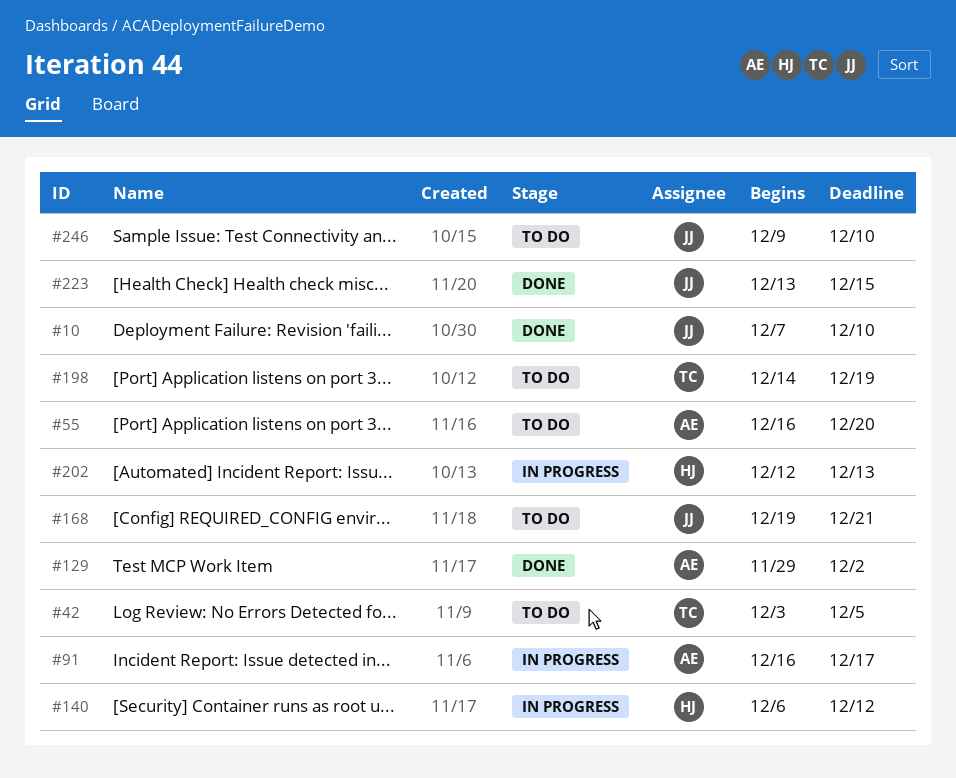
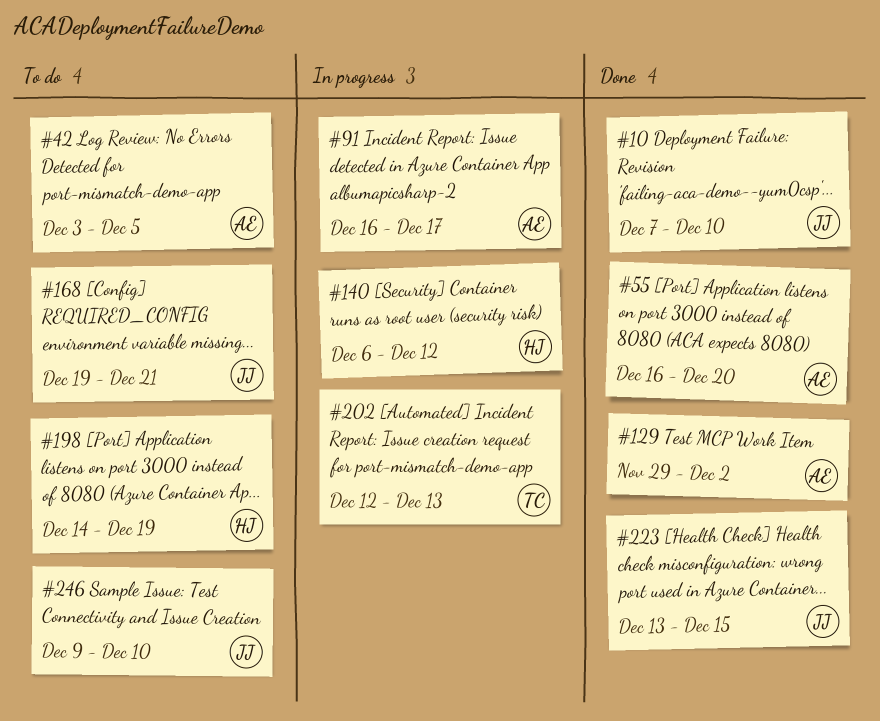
#42, owner: TC -> AE
#55, status: To do -> Done
#198, owner: TC -> HJ
#202, owner: HJ -> TC

